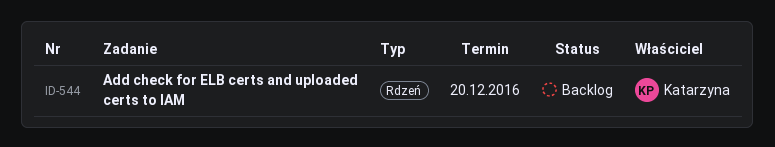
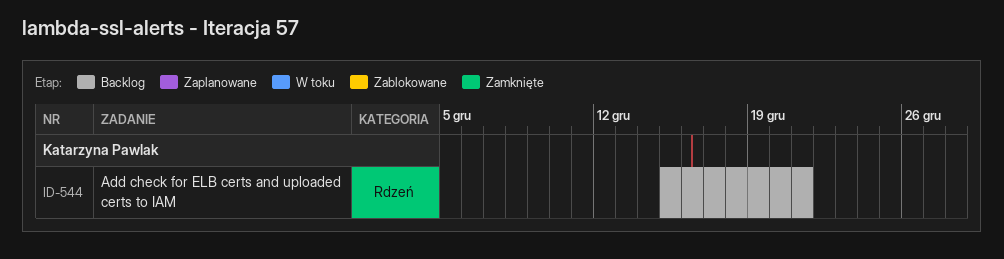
ID-544, due: Dec 20 -> Dec 21

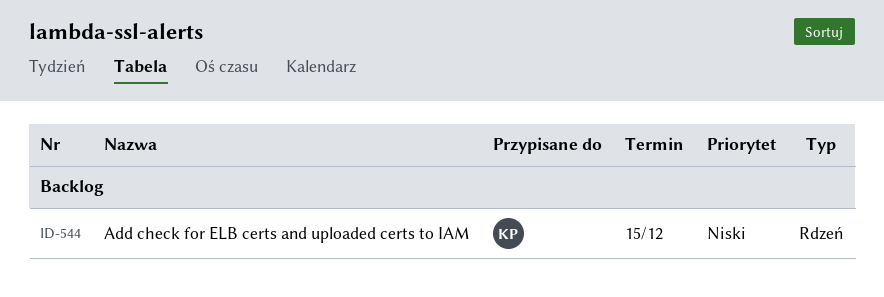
ID-544, due: Dec 21 -> Dec 15

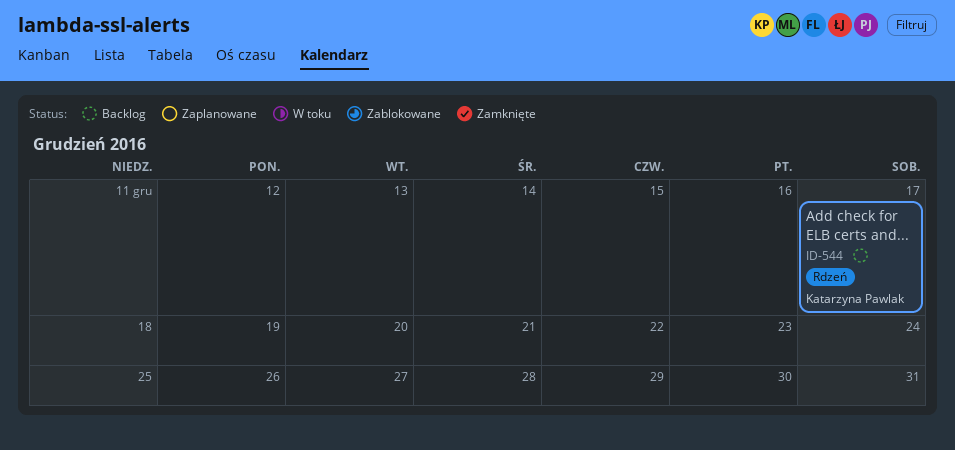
ID-544, due: Dec 15 -> Dec 17

